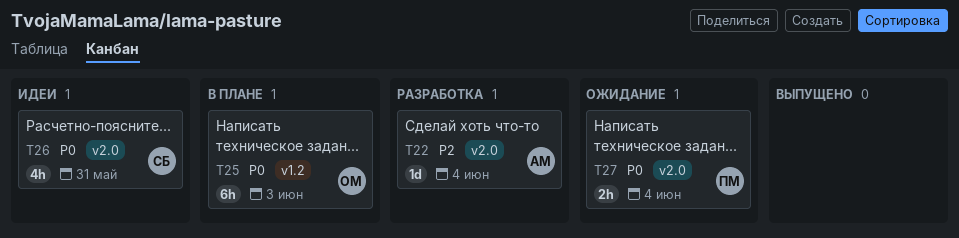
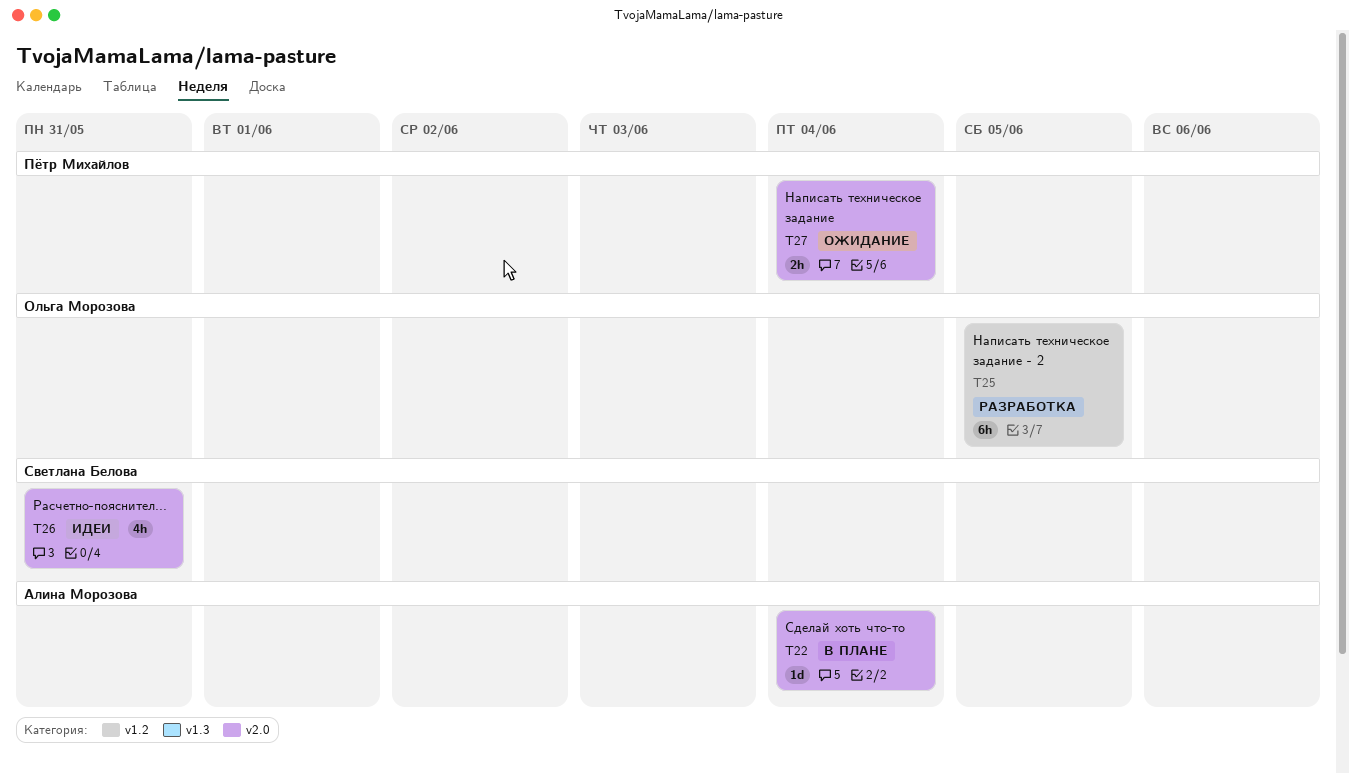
T22, status: Разработка -> В плане
T25, status: В плане -> Разработка
T25, due: Jun 3 -> Jun 5

